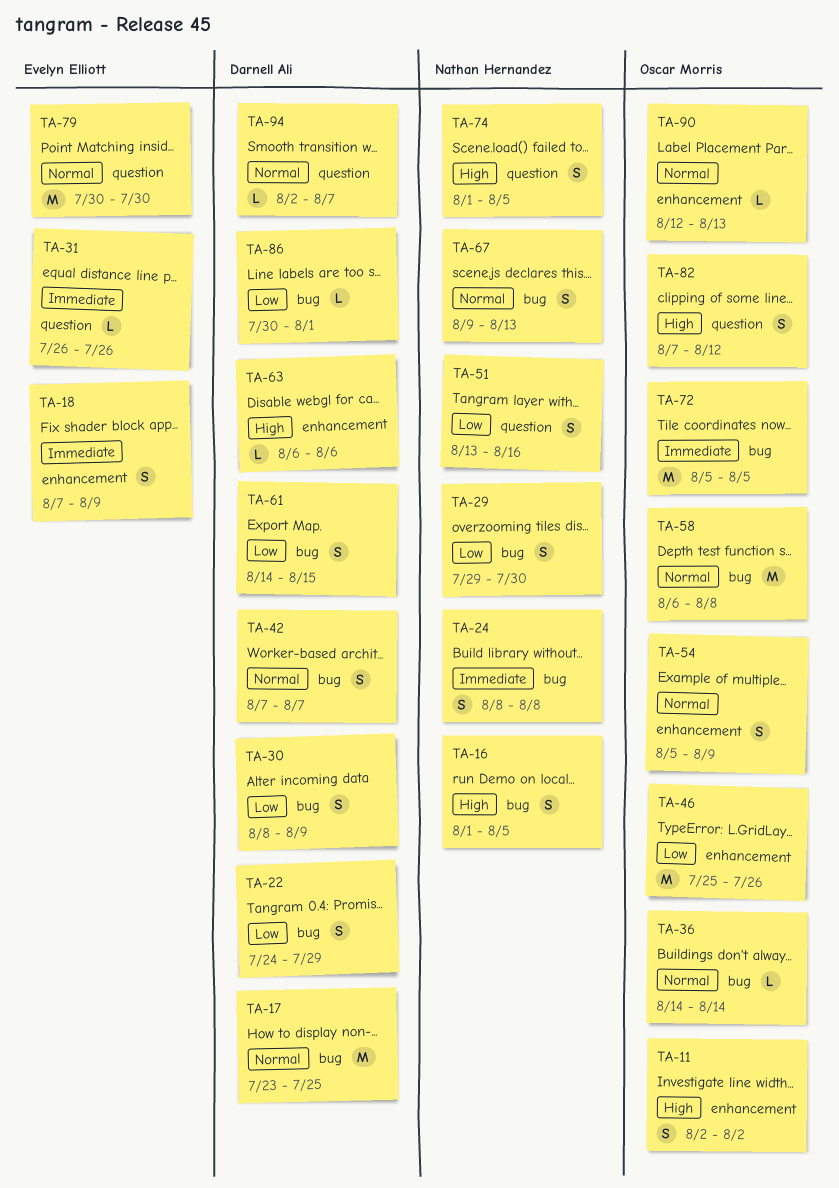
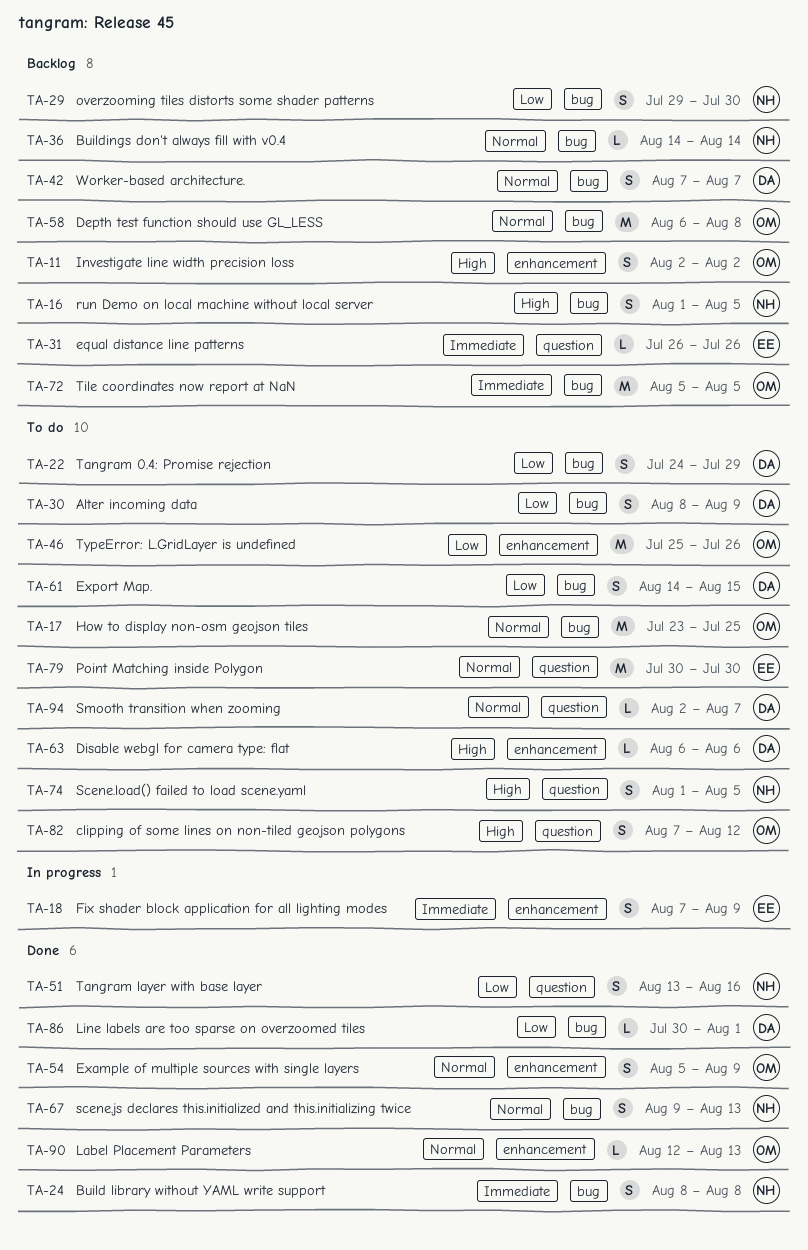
TA-17, owner: Darnell Ali -> Oscar Morris
TA-36, owner: Oscar Morris -> Nathan Hernandez

